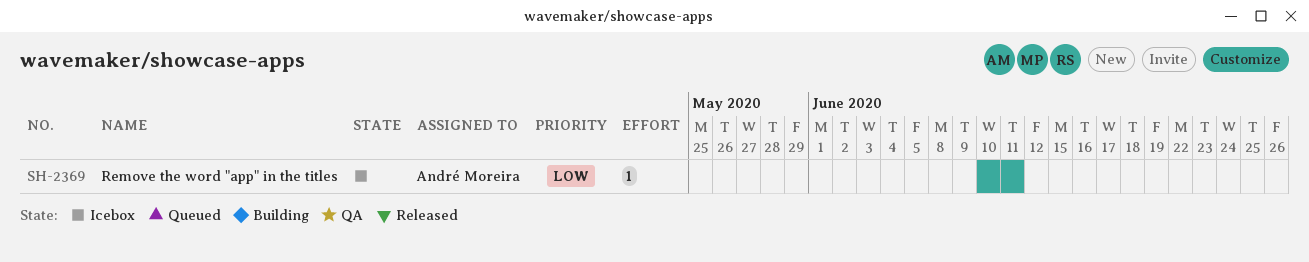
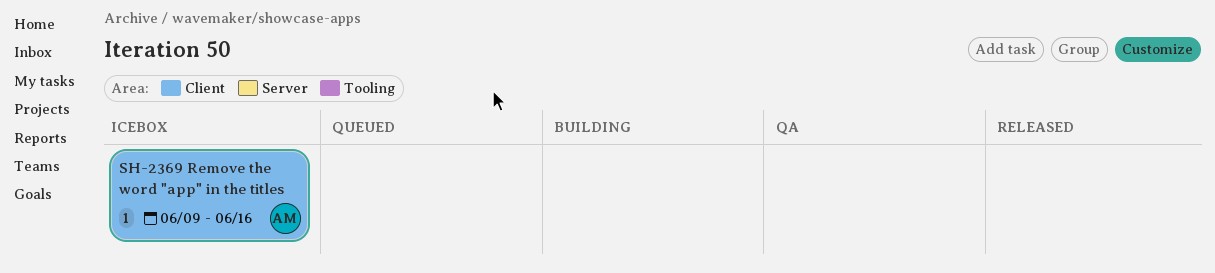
SH-2369, start: Jun 10 -> Jun 9
SH-2369, due: Jun 11 -> Jun 16

